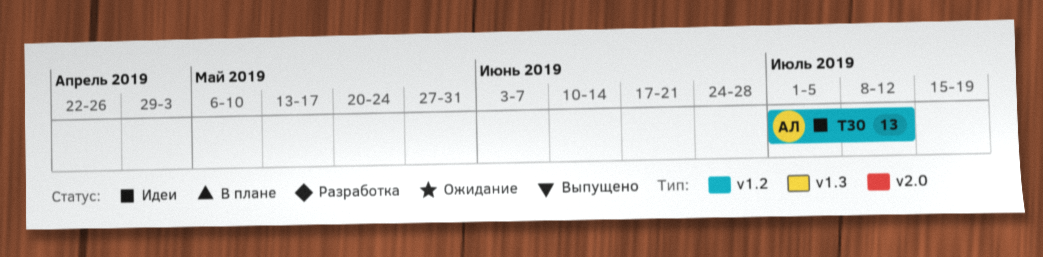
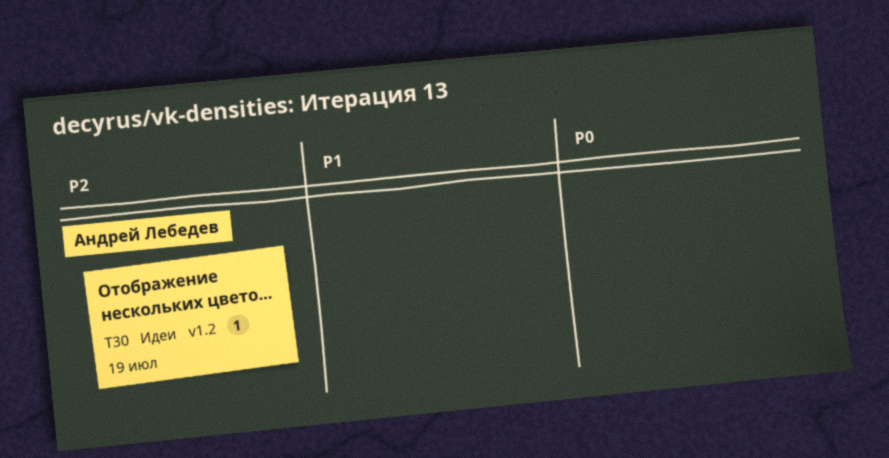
T30, estimate: 13 -> 1
T30, due: Jul 12 -> Jul 19

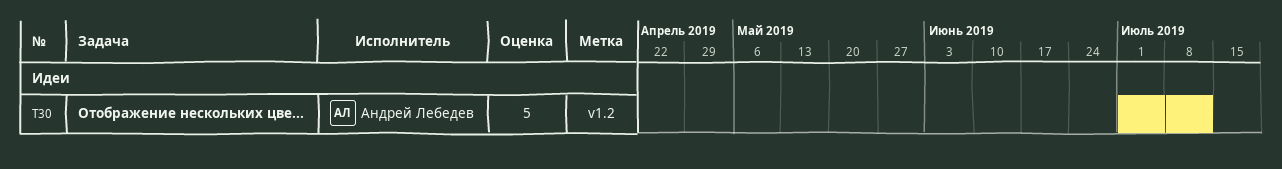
T30, estimate: 1 -> 5
T30, due: Jul 19 -> Jul 12

